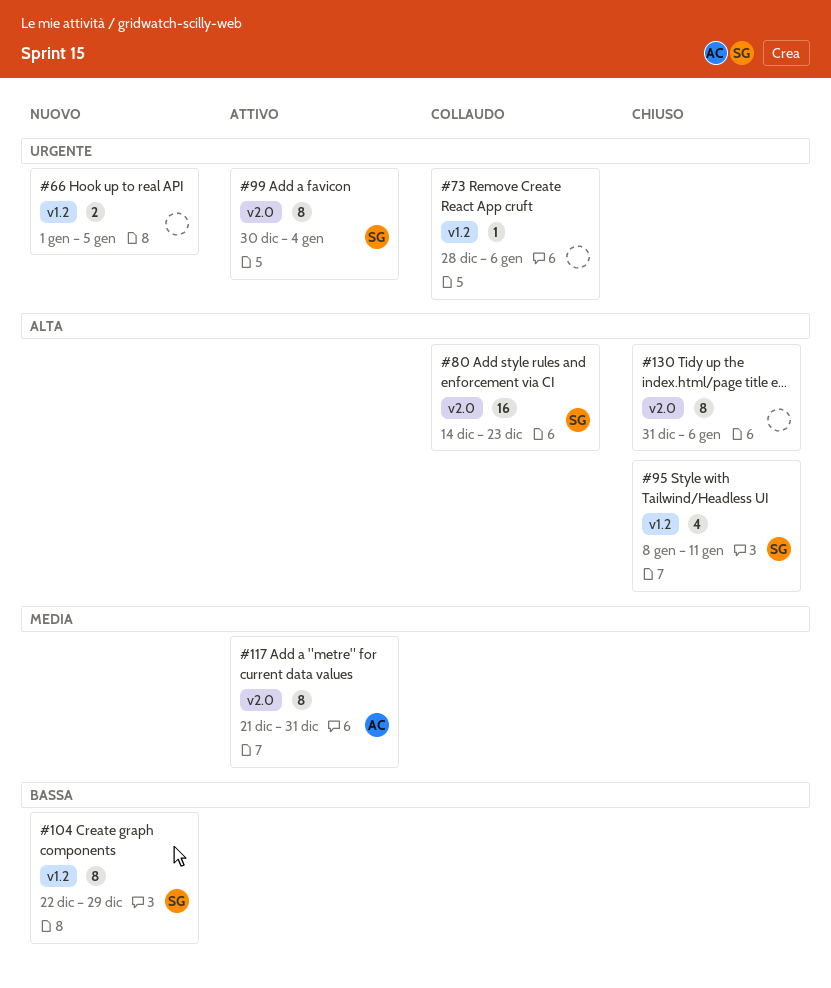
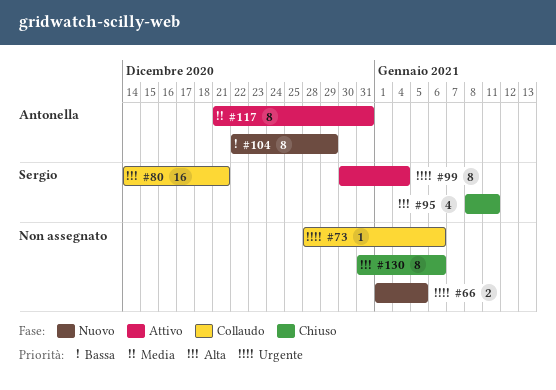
#80, due: Dec 23 -> Dec 21
#104, owner: Sergio -> Antonella

